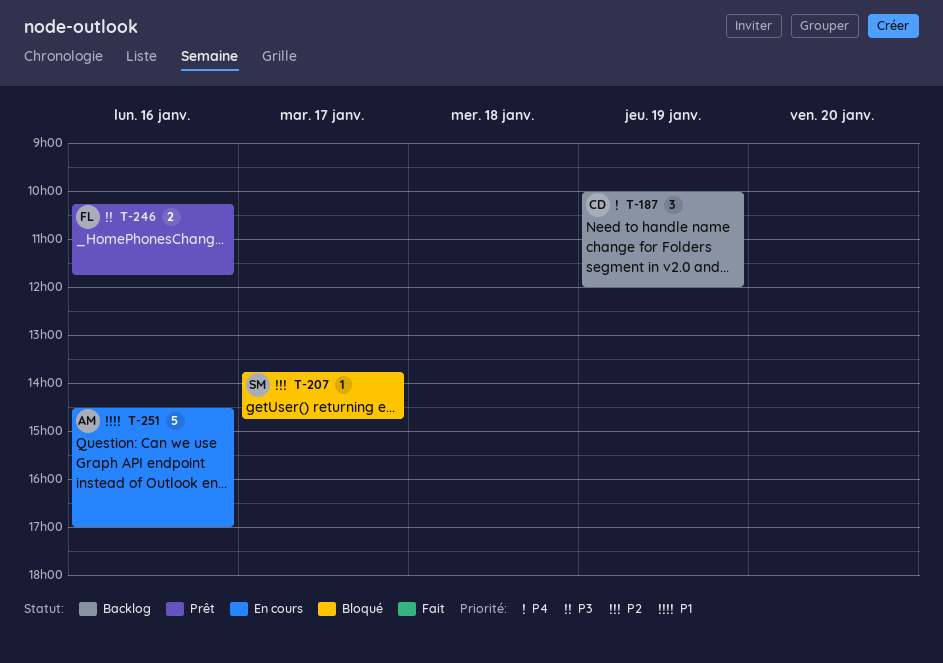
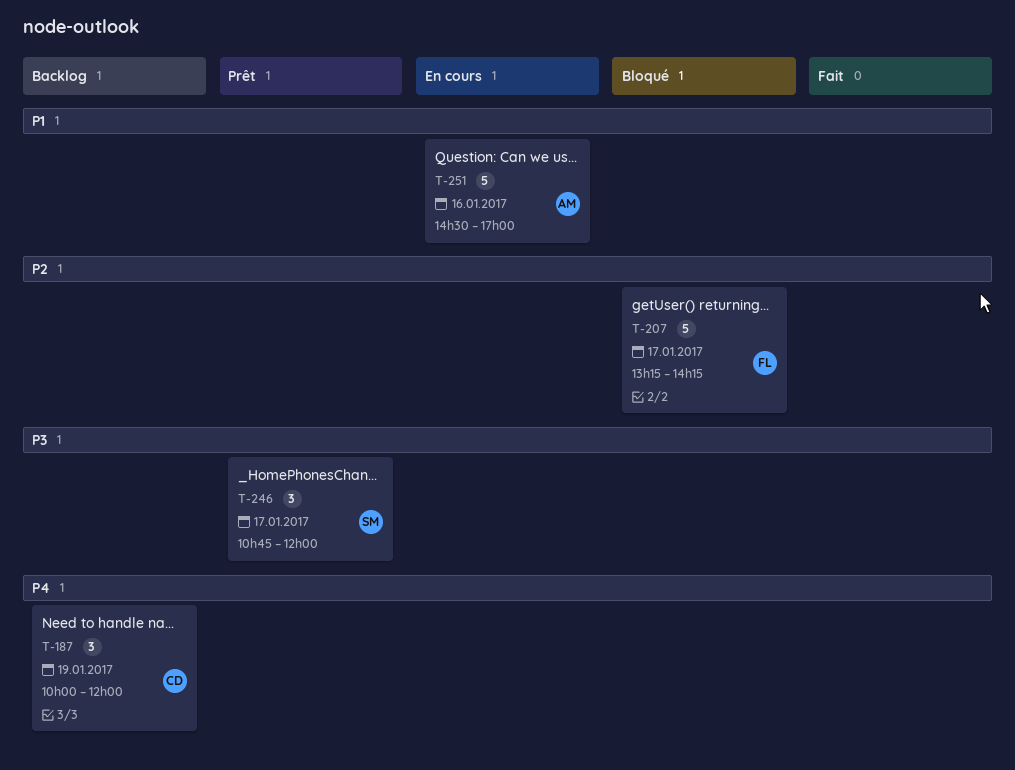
T-207, owner: SM -> FL
T-207, estimate: 1 -> 5
T-207, begins: 13:45 -> 13:15
T-207, ends: 14:45 -> 14:15
T-246, owner: FL -> SM
T-246, estimate: 2 -> 3
T-246, day: Jan 16 -> Jan 17
T-246, begins: 10:15 -> 10:45
T-246, ends: 11:45 -> 12:00

